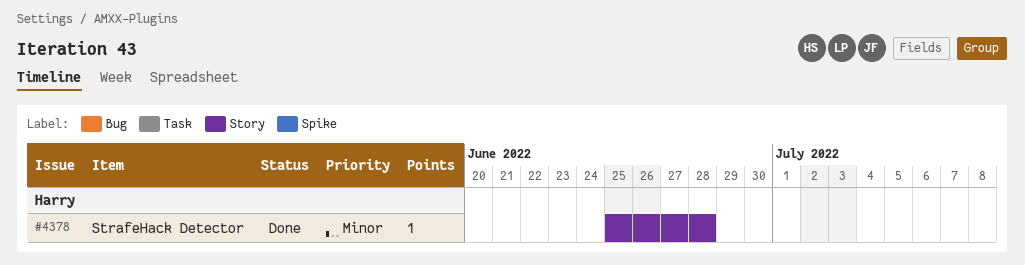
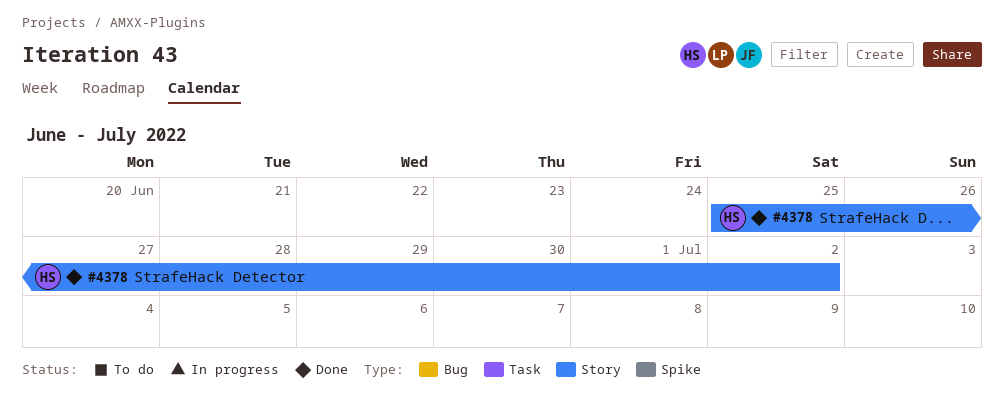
#4378, due: Jun 28 -> Jul 2

